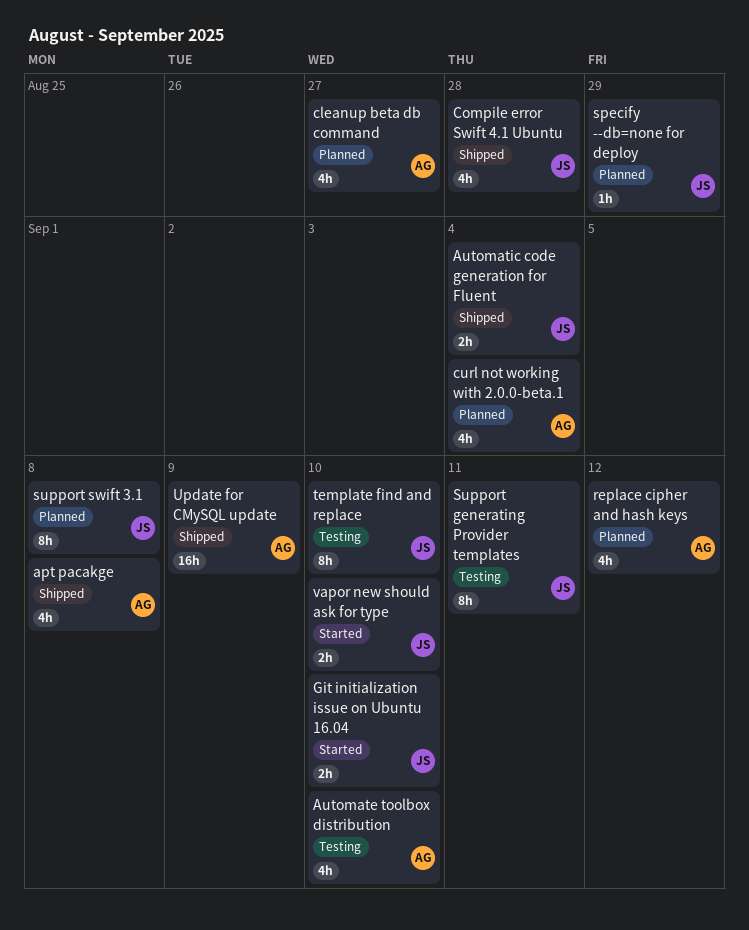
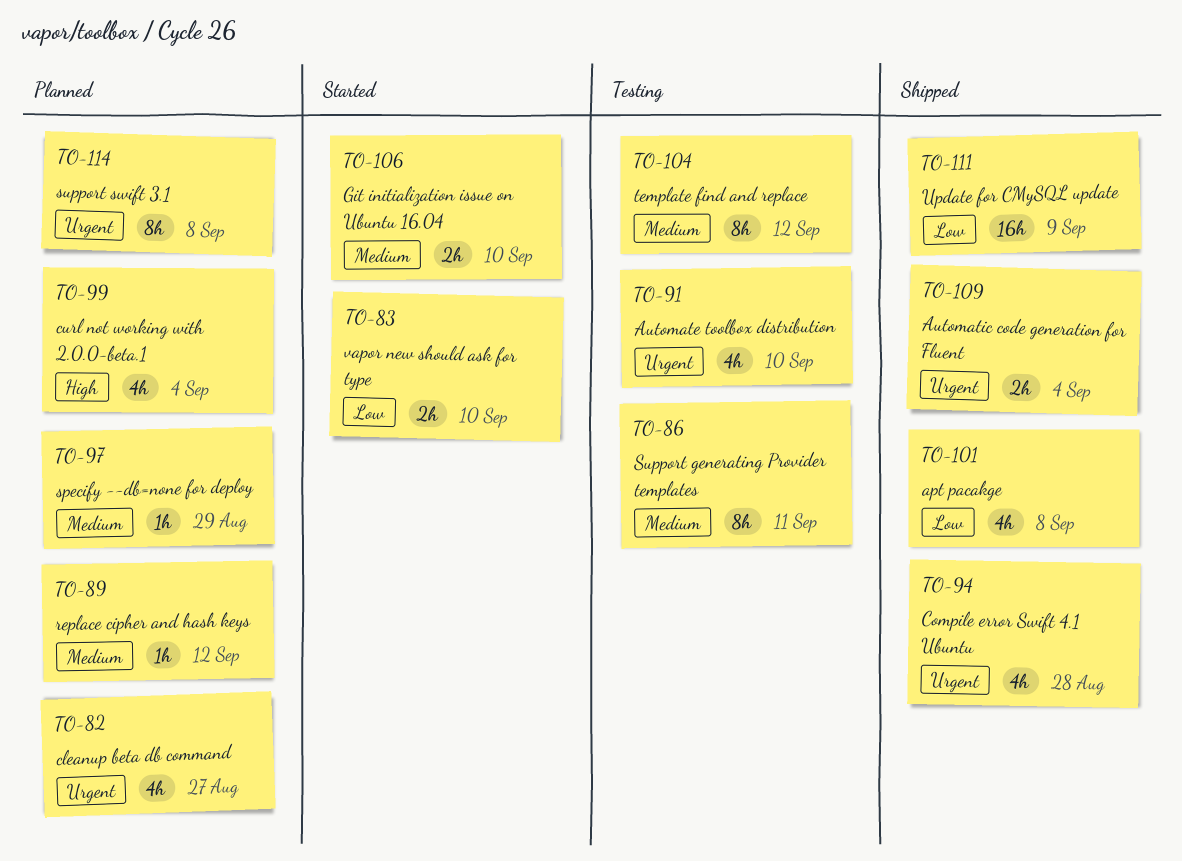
replace cipher and hash keys, estimate: 4h -> 1h
template find and replace, due: Sep 10 -> Sep 12

